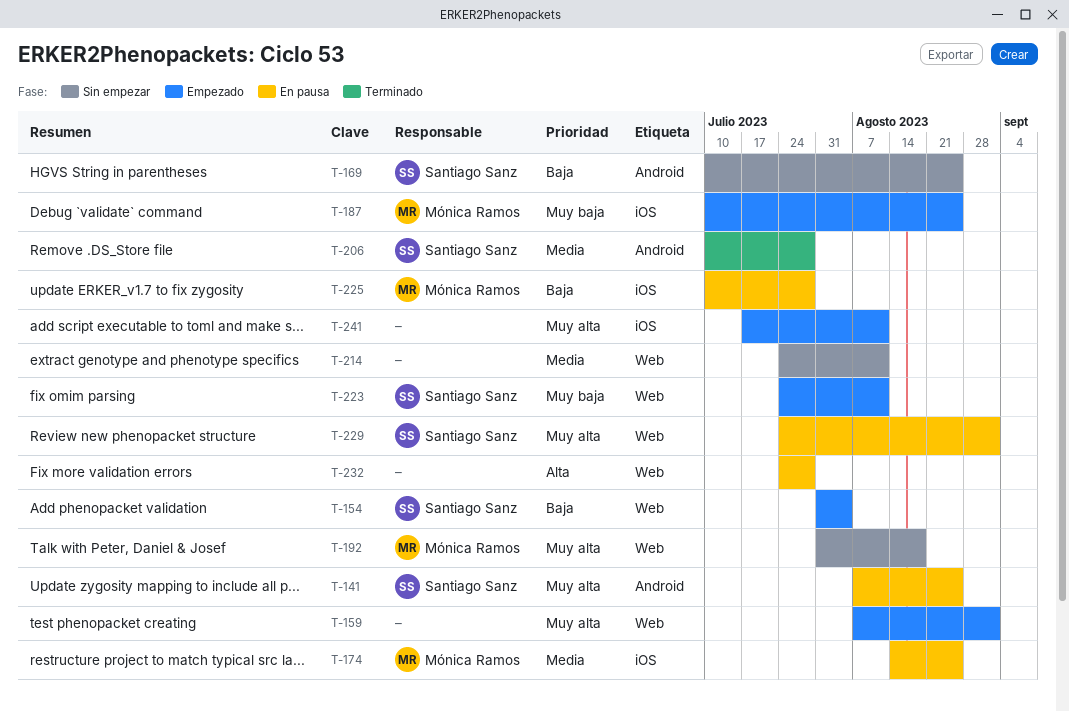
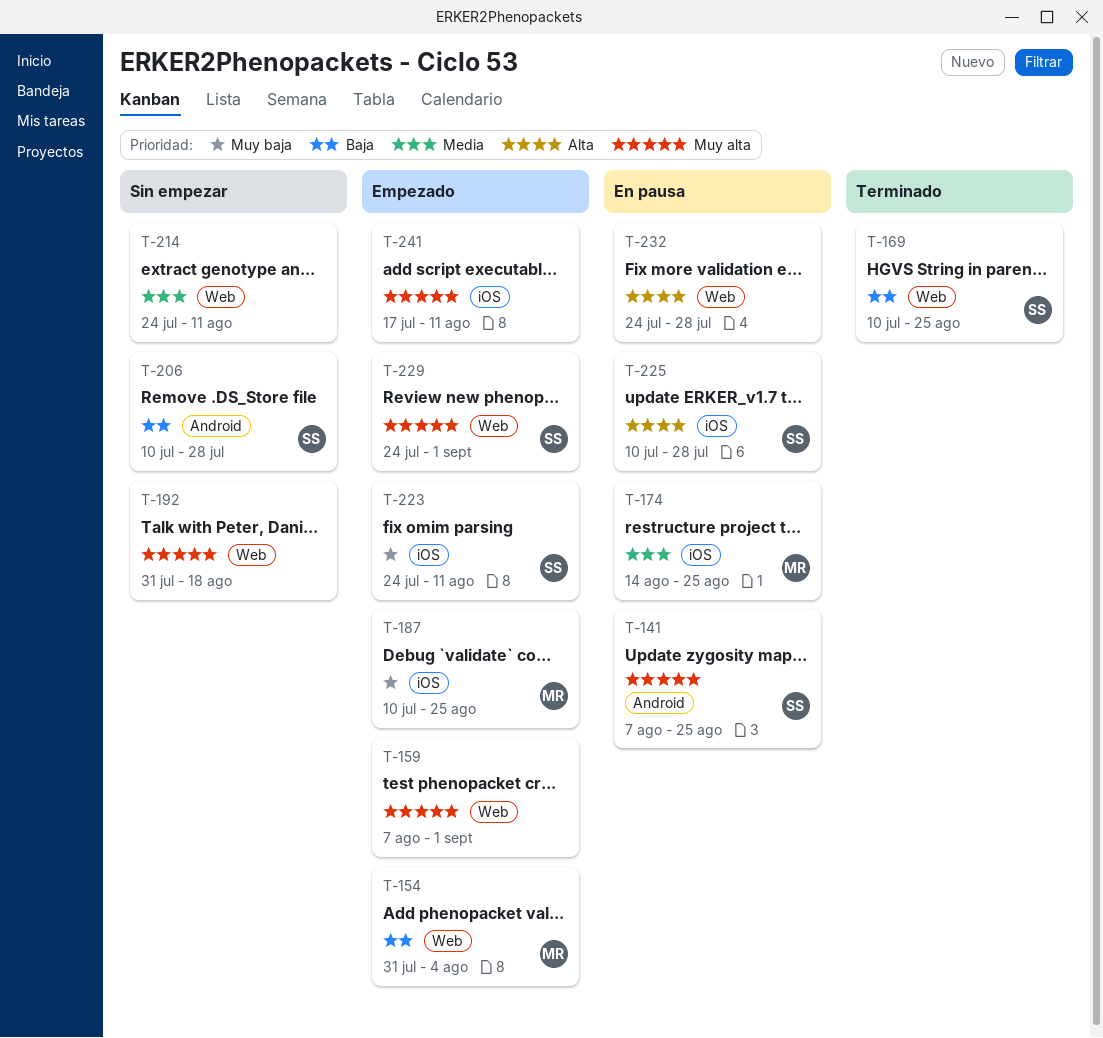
T-154, owner: Santiago Sanz -> Mónica Ramos
T-169, status: Sin empezar -> Terminado
T-169, label: Android -> Web
T-192, owner: Mónica Ramos -> none
T-206, status: Terminado -> Sin empezar
T-206, priority: Media -> Baja
T-223, label: Web -> iOS
T-225, owner: Mónica Ramos -> Santiago Sanz
T-225, priority: Baja -> Alta
T-229, status: En pausa -> Empezado

